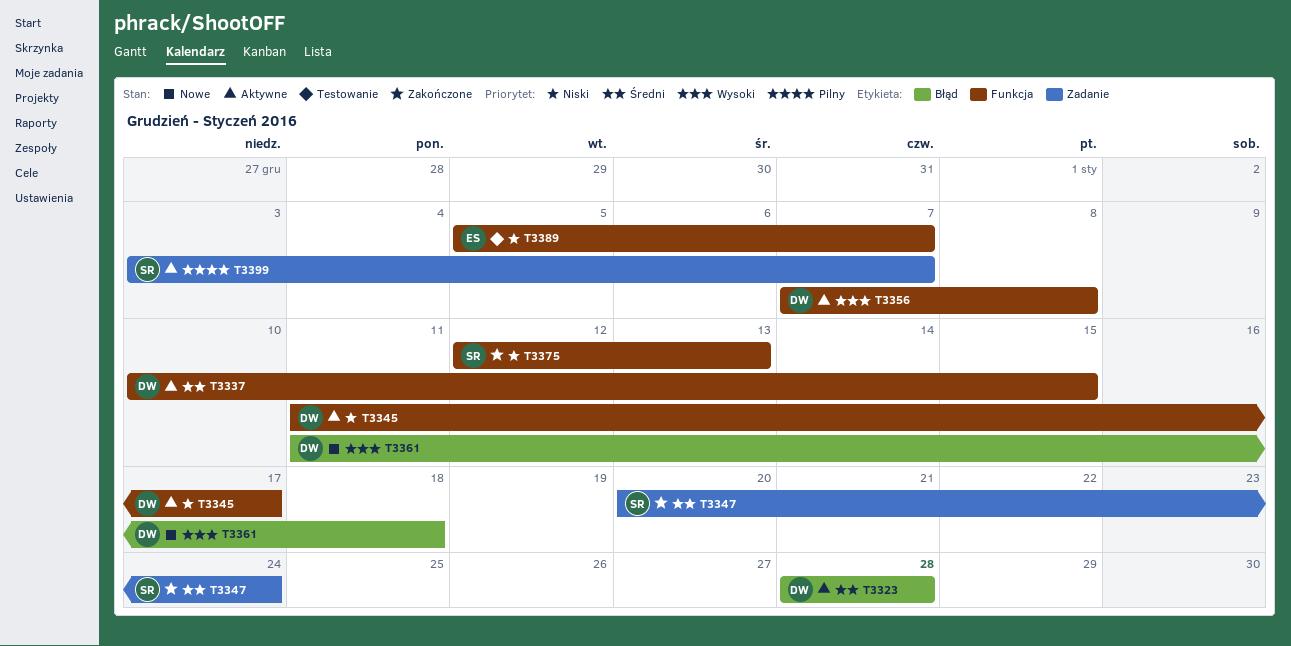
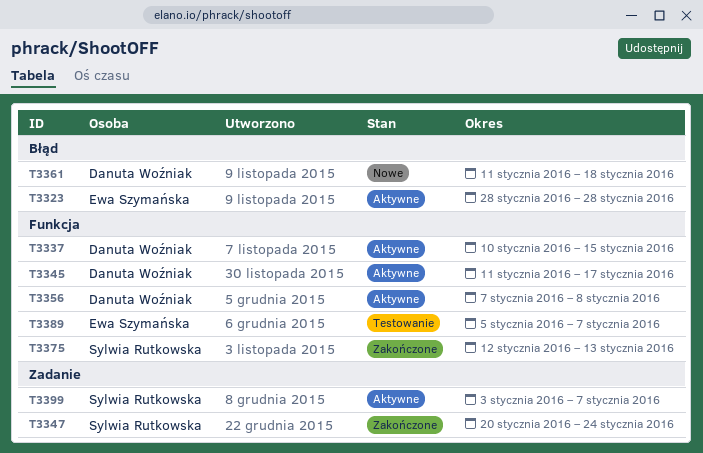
T3323, owner: Danuta Woźniak -> Ewa Szymańska

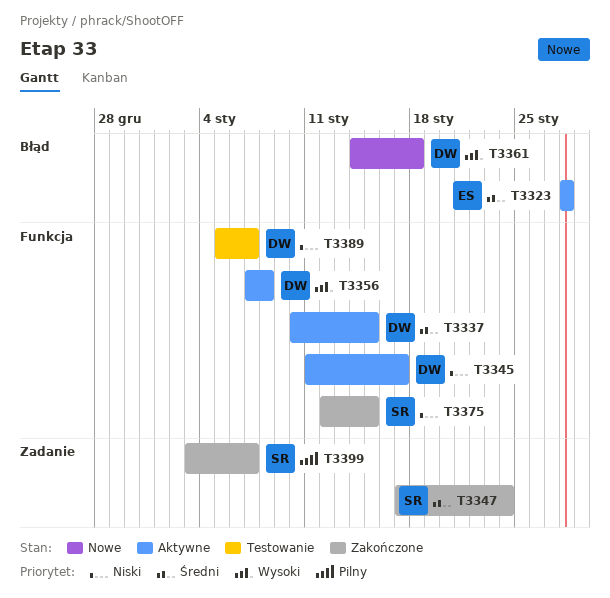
T3347, start: Jan 20 -> Jan 17
T3361, start: Jan 11 -> Jan 14
T3375, due: Jan 13 -> Jan 15
T3389, owner: Ewa Szymańska -> Danuta Woźniak
T3399, status: Aktywne -> Zakończone

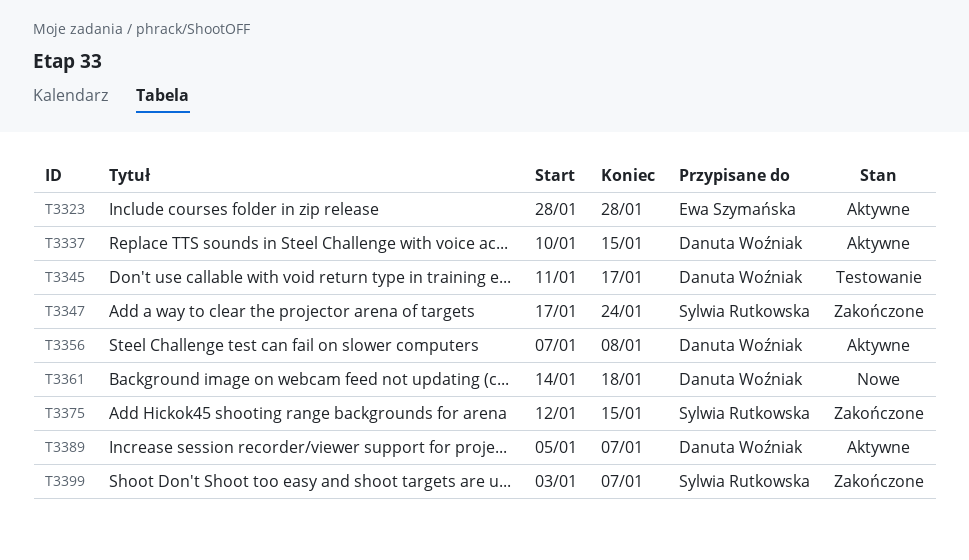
T3345, status: Aktywne -> Testowanie
T3389, status: Testowanie -> Aktywne

